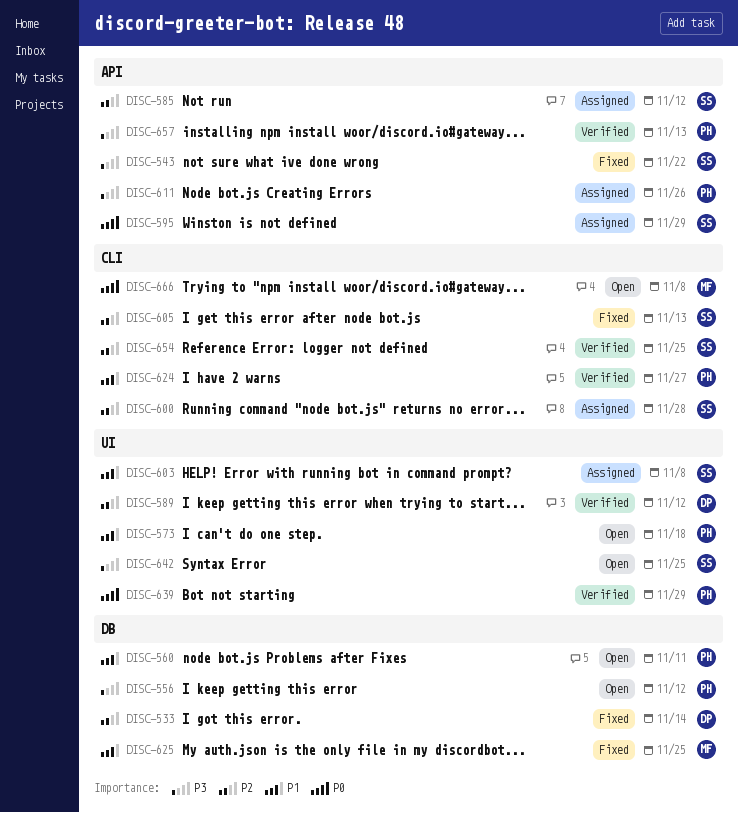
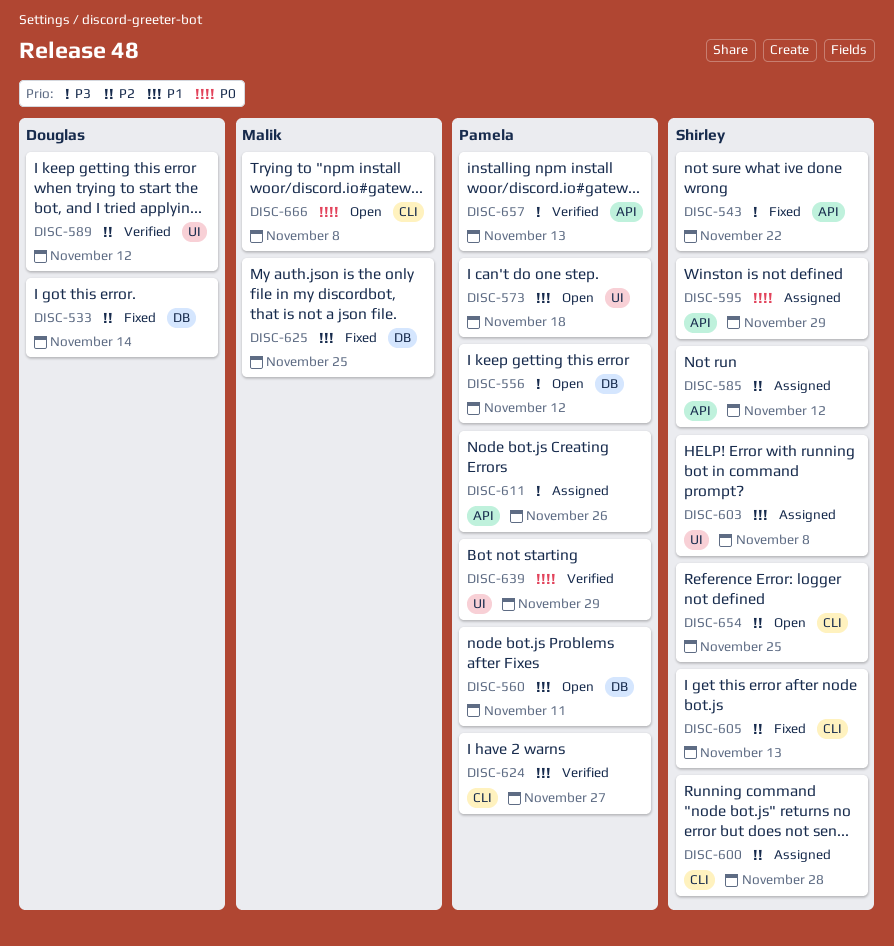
DISC-642: present -> none
DISC-654, status: Verified -> Open

